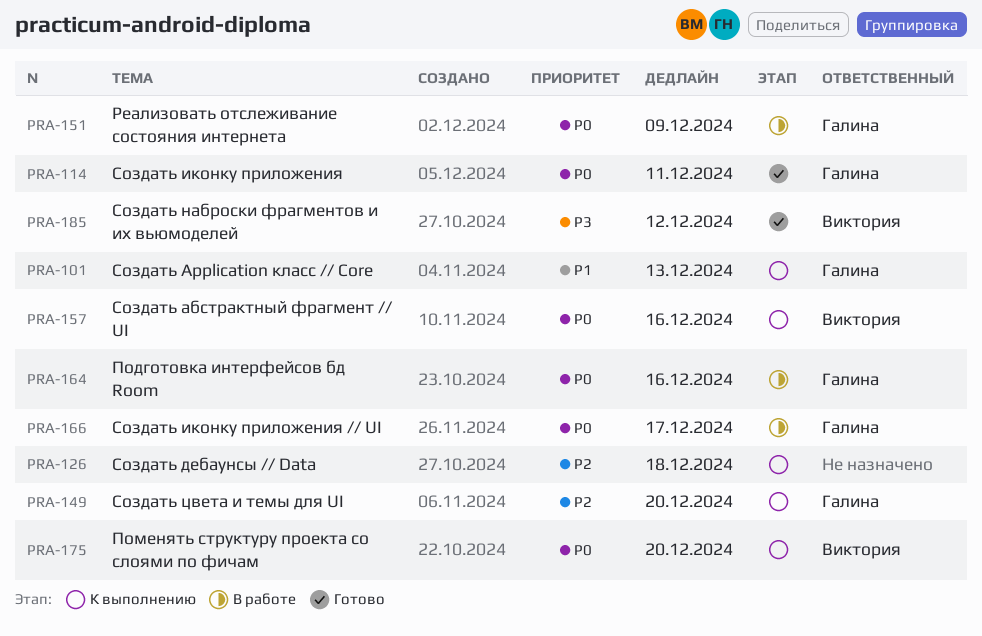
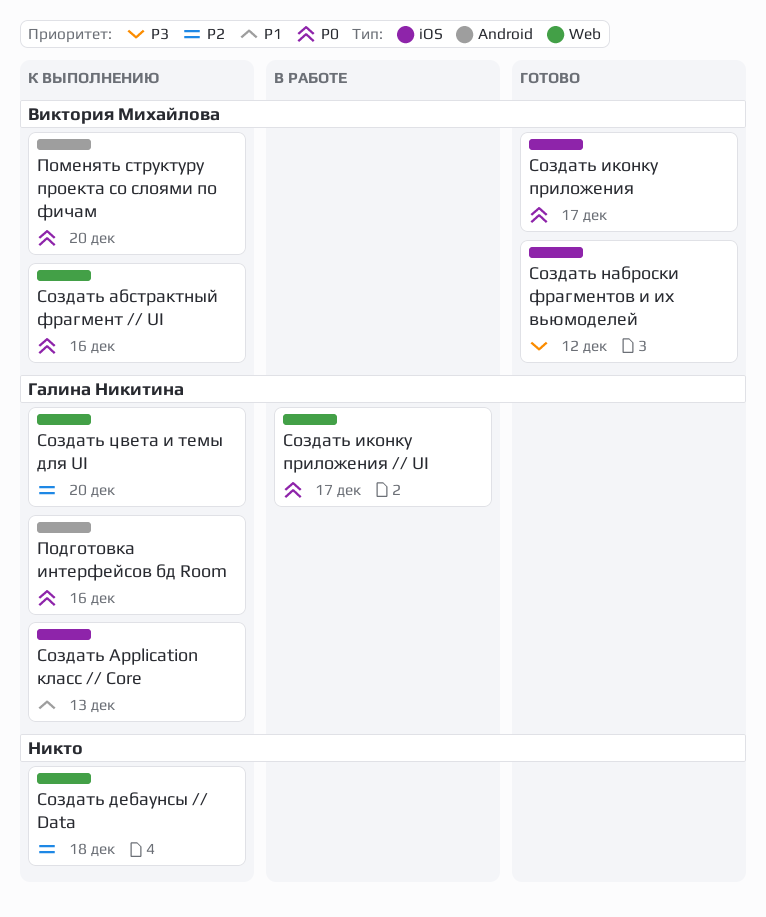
Подготовка интерфейсов бд Room, status: В работе -> К выполнению
Реализовать отслеживание состояния интернета: present -> none
Создать иконку приложения, owner: Галина Никитина -> Виктория Михайлова
Создать иконку приложения, due: Dec 11 -> Dec 17

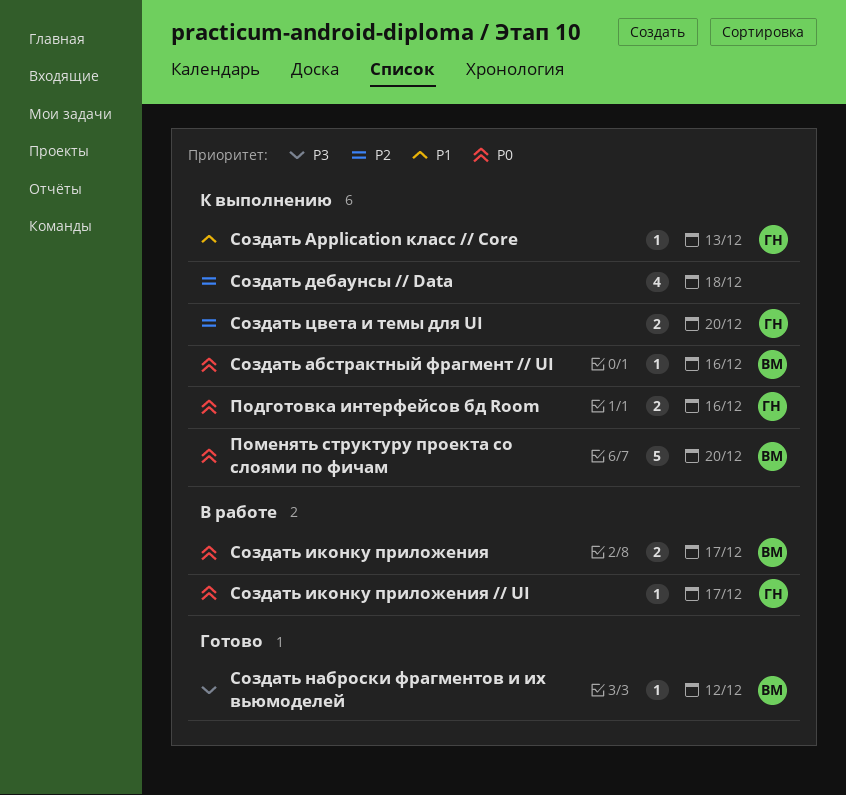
Создать иконку приложения, status: Готово -> В работе

